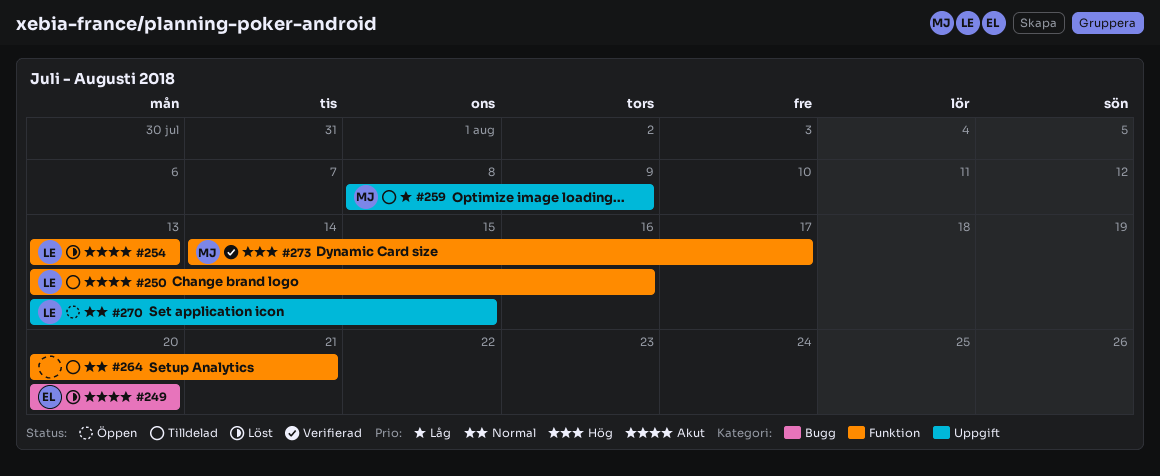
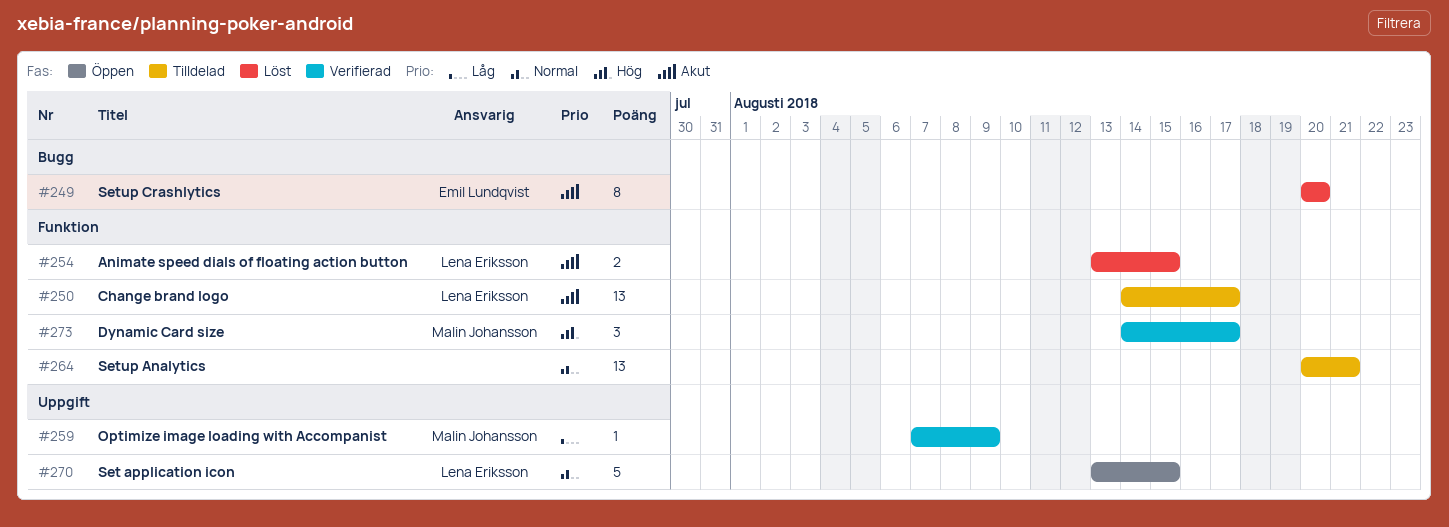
#250, start: Aug 13 -> Aug 14
#250, due: Aug 16 -> Aug 17
#254, due: Aug 13 -> Aug 15
#259, status: Tilldelad -> Verifierad
#259, start: Aug 8 -> Aug 7

